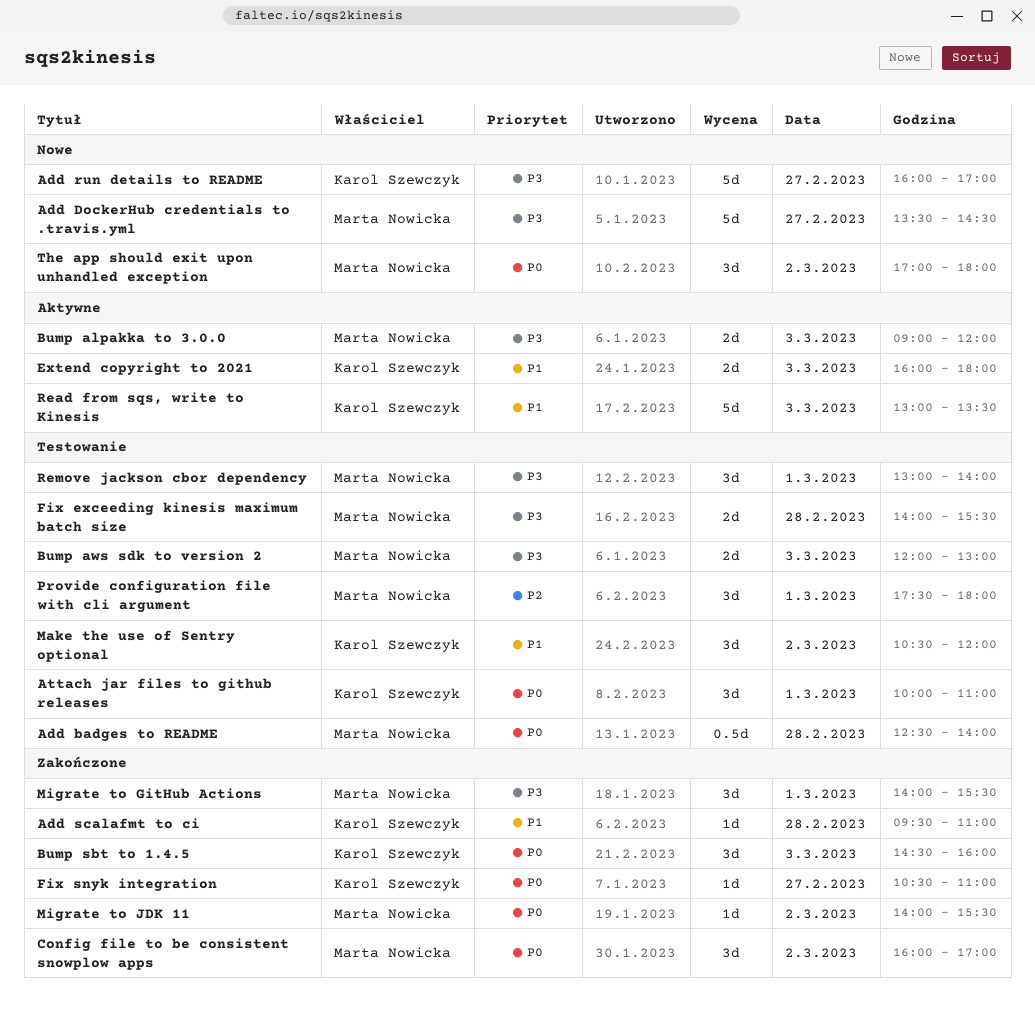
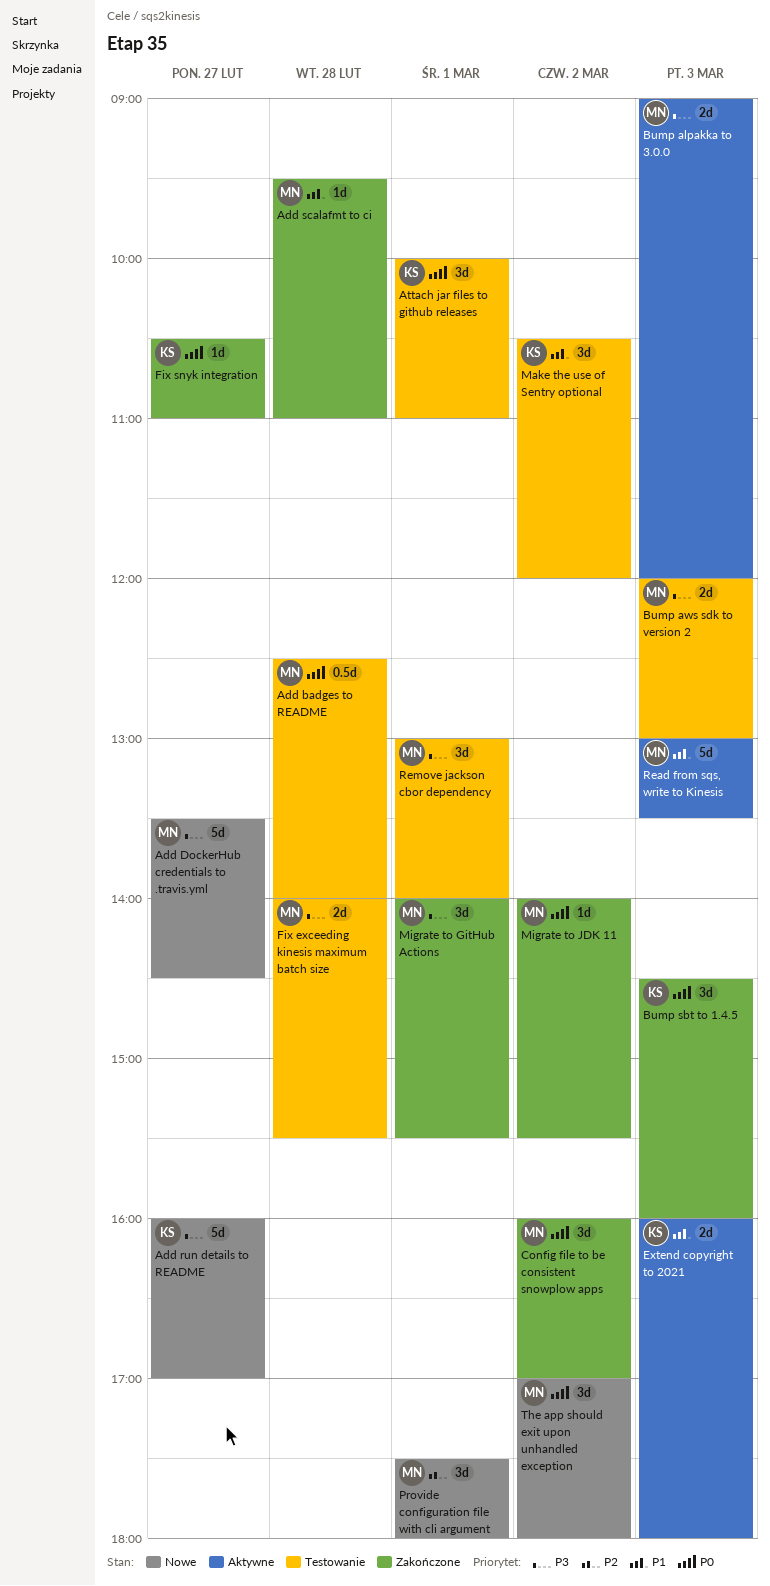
Add scalafmt to ci, owner: Karol Szewczyk -> Marta Nowicka
Provide configuration file with cli argument, status: Testowanie -> Nowe
Read from sqs, write to Kinesis, owner: Karol Szewczyk -> Marta Nowicka

